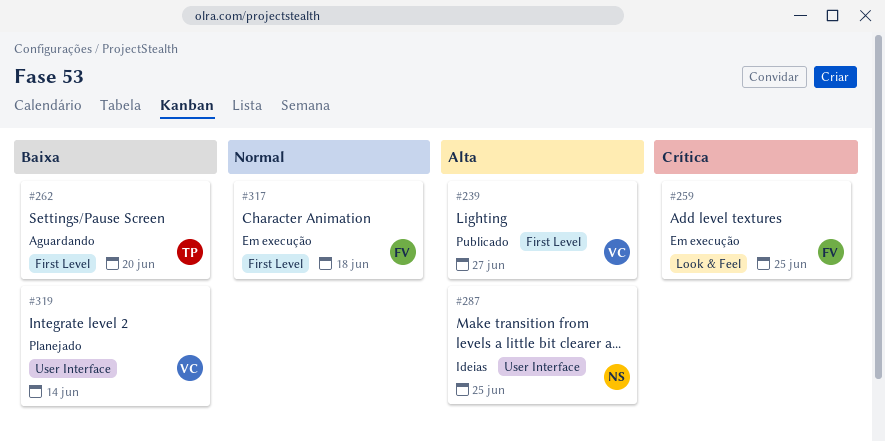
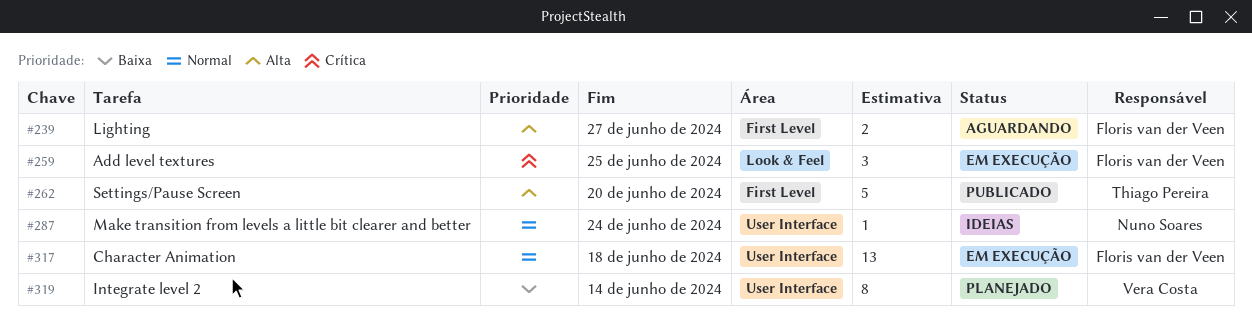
#239, status: Publicado -> Aguardando
#239, owner: Vera Costa -> Floris van der Veen
#262, status: Aguardando -> Publicado
#262, priority: Baixa -> Alta
#287, priority: Alta -> Normal
#287, due: Jun 25 -> Jun 24
#317, label: First Level -> User Interface

